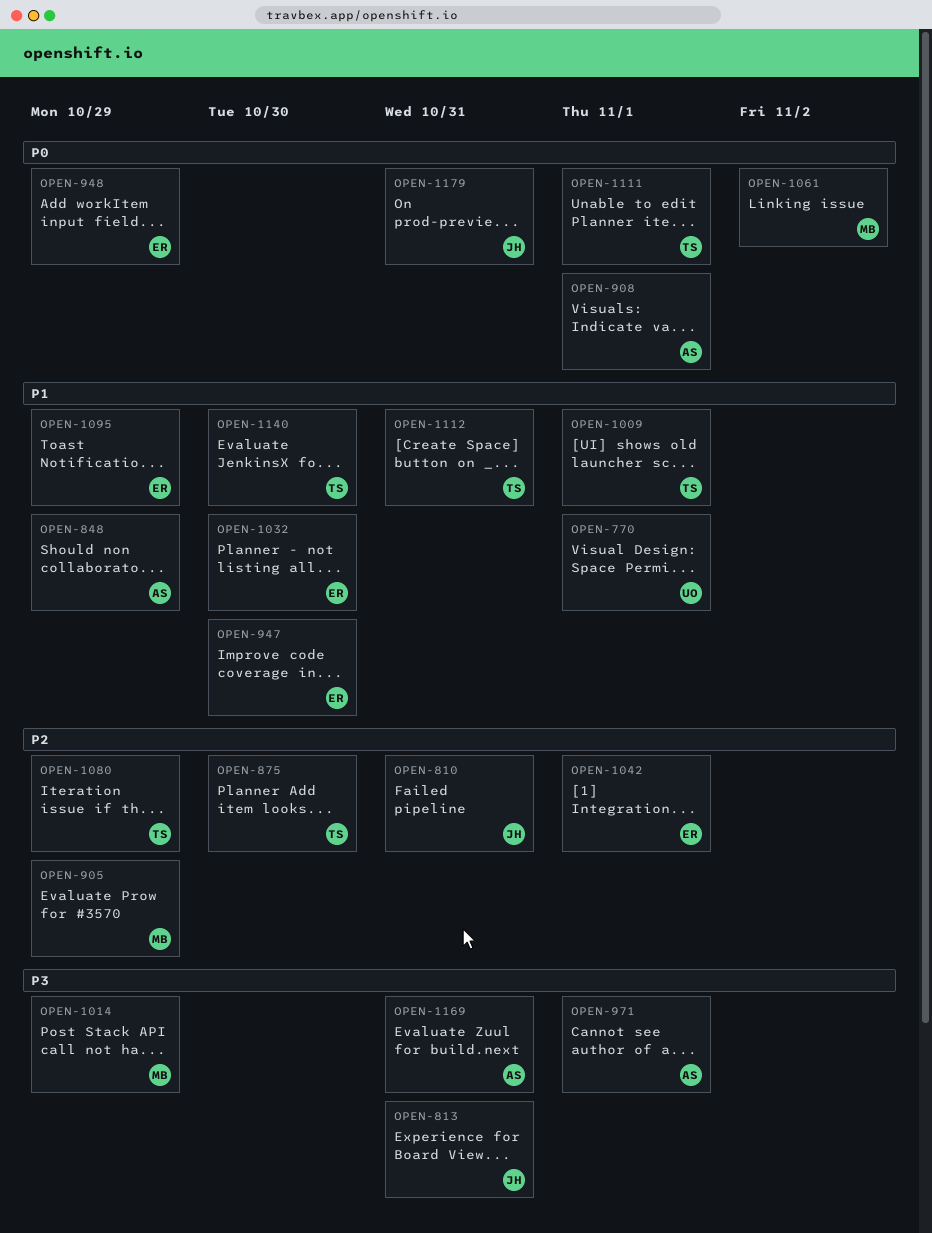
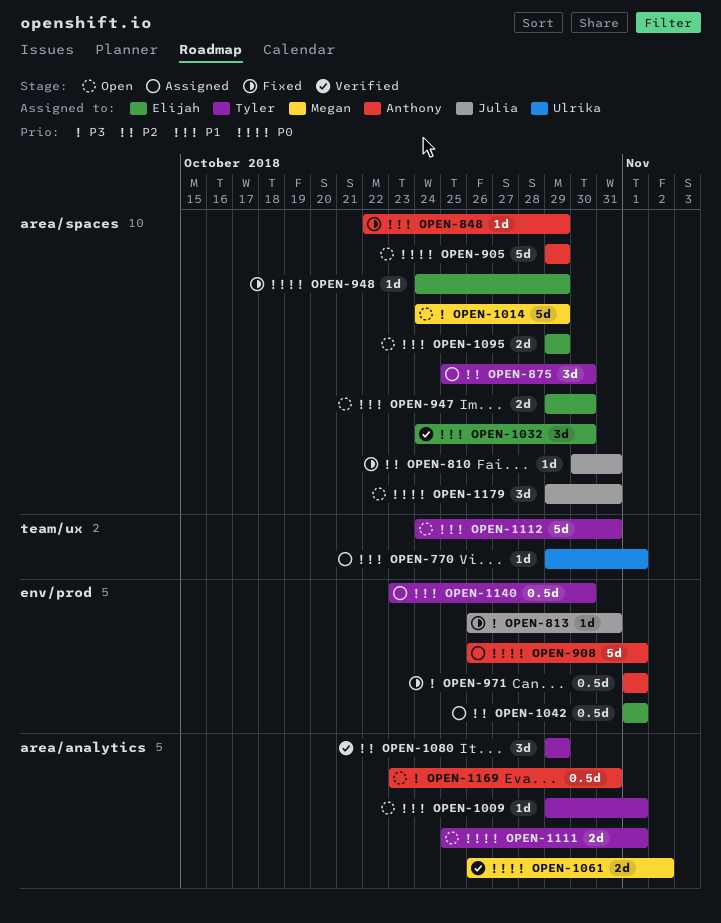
OPEN-905, owner: Megan -> Anthony
OPEN-905, priority: P2 -> P0

